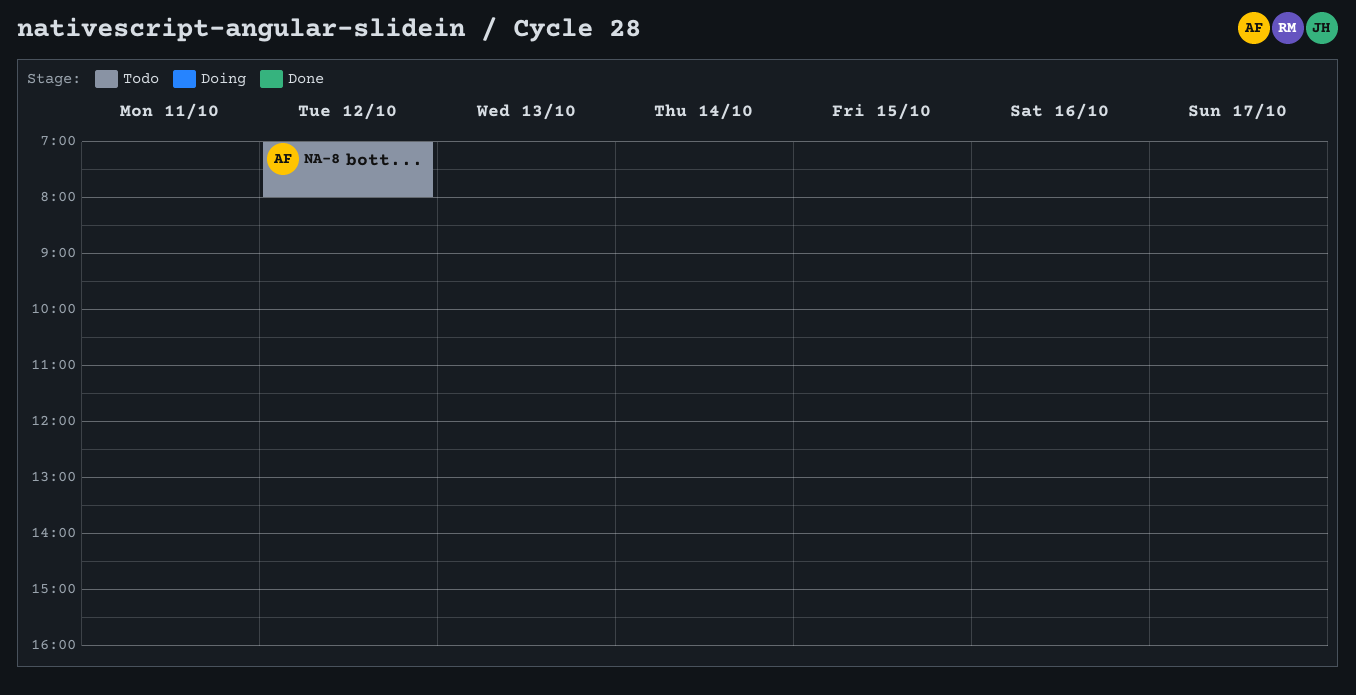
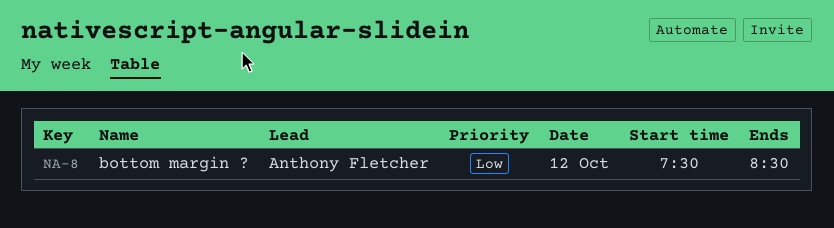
NA-8, begins: 07:00 -> 07:30
NA-8, ends: 08:00 -> 08:30

